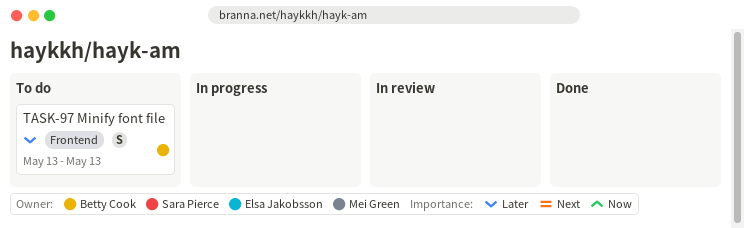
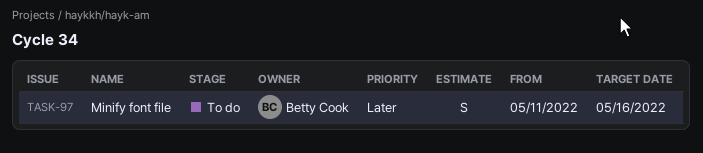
TASK-97, start: May 13 -> May 11
TASK-97, due: May 13 -> May 16

